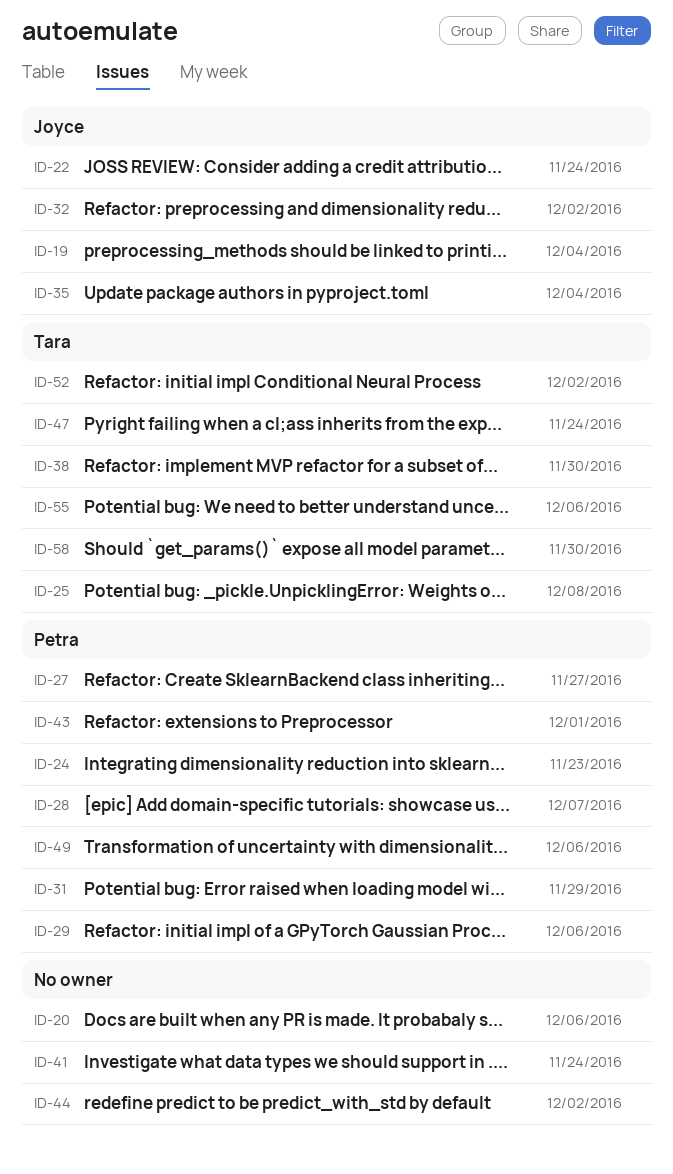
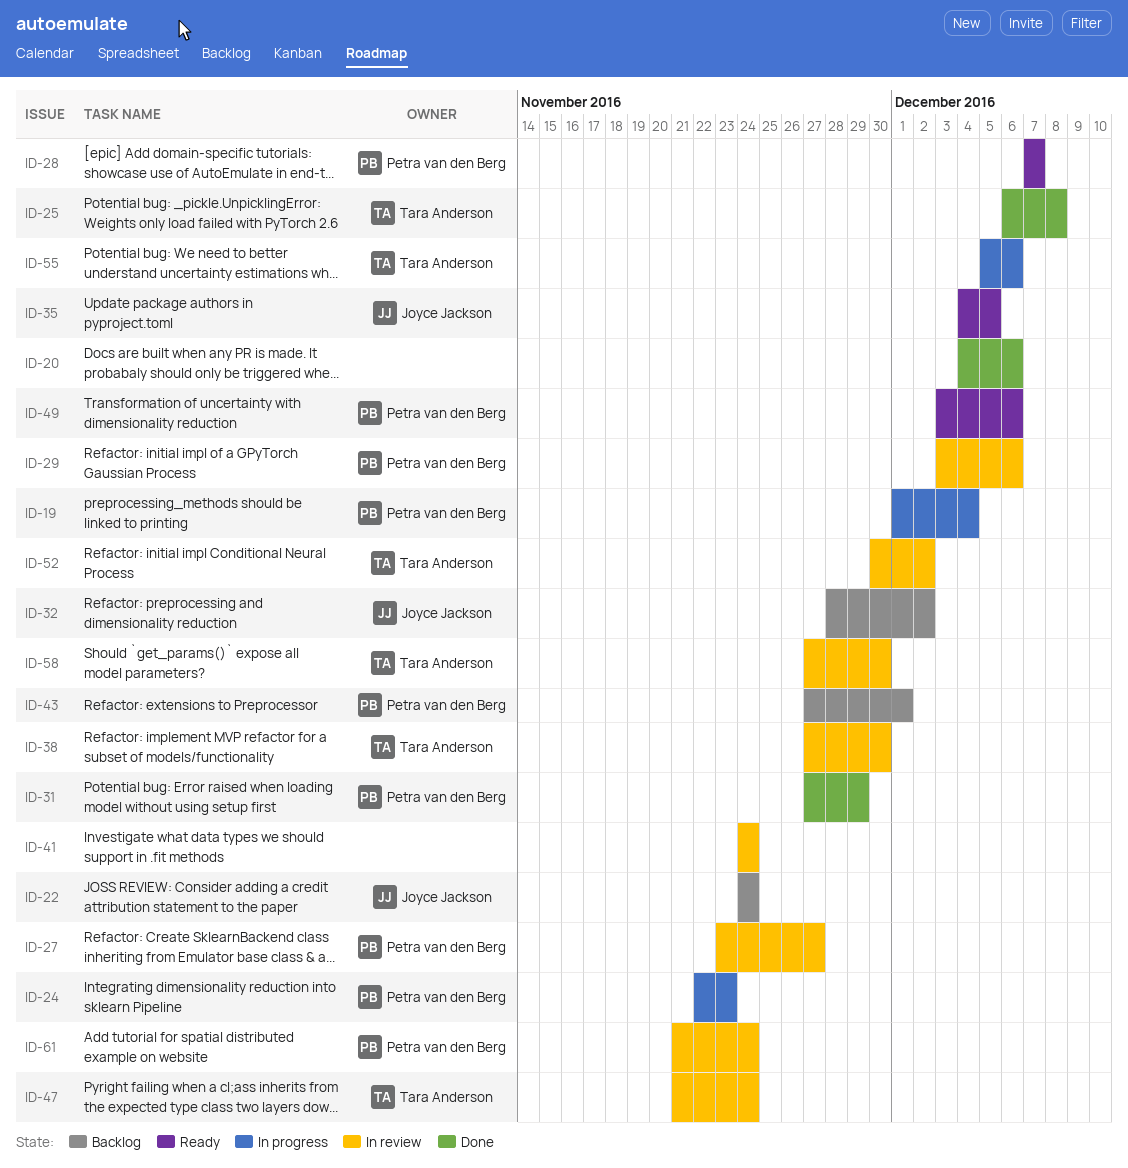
ID-19, owner: Joyce Jackson -> Petra van den Berg
ID-35, due: Dec 4 -> Dec 5
ID-44: present -> none
ID-61: none -> present

